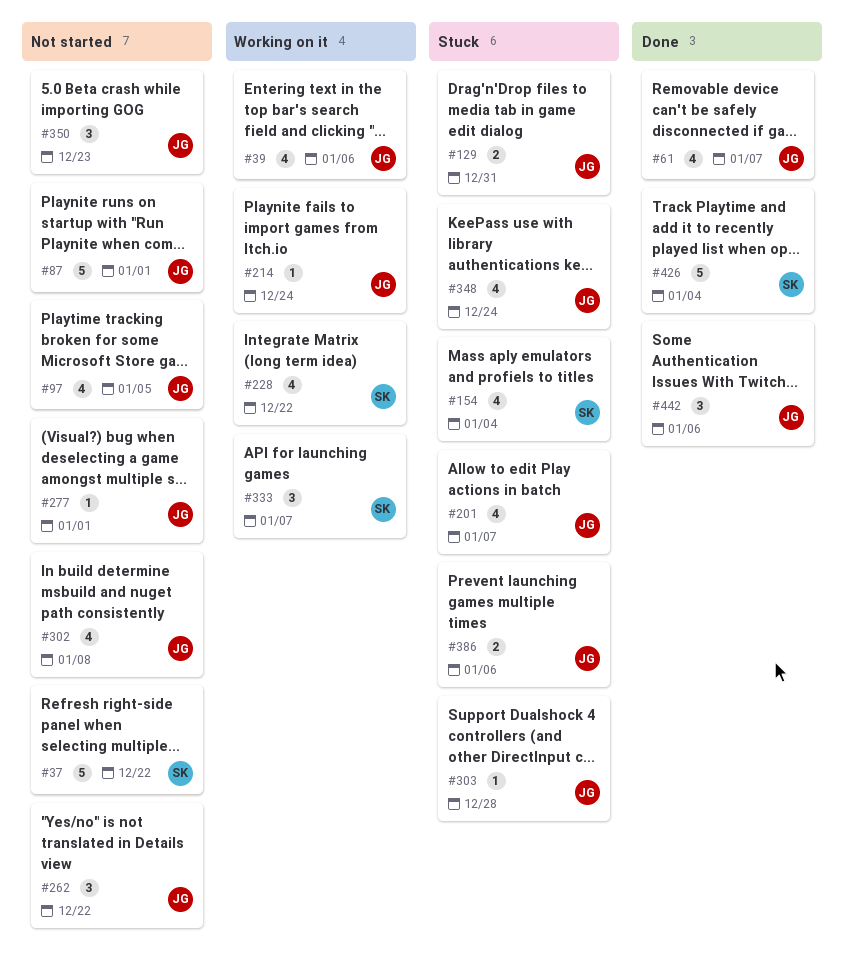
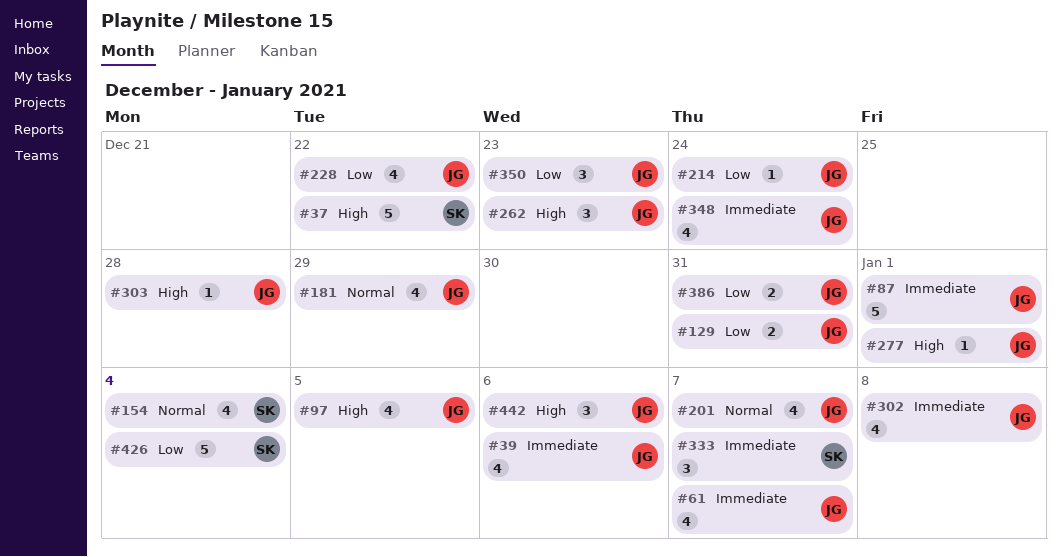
#181: none -> present
#228, owner: SK -> JG
#262, due: Dec 22 -> Dec 23
#386, due: Jan 6 -> Dec 31

